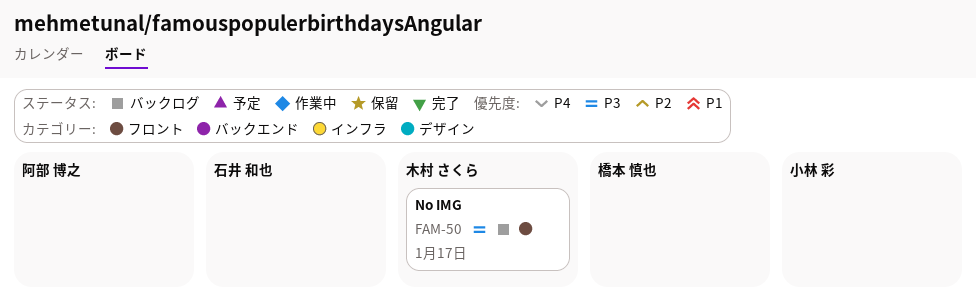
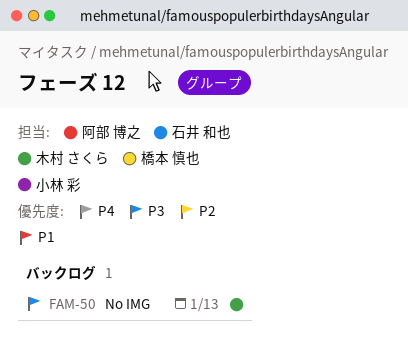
FAM-50, due: Jan 17 -> Jan 13

